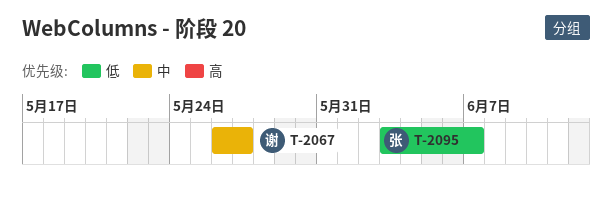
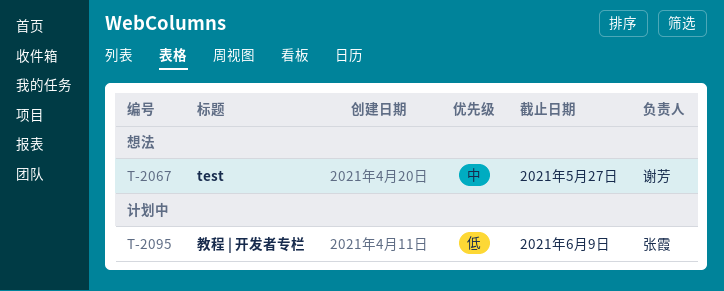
T-2095, due: Jun 7 -> Jun 9

